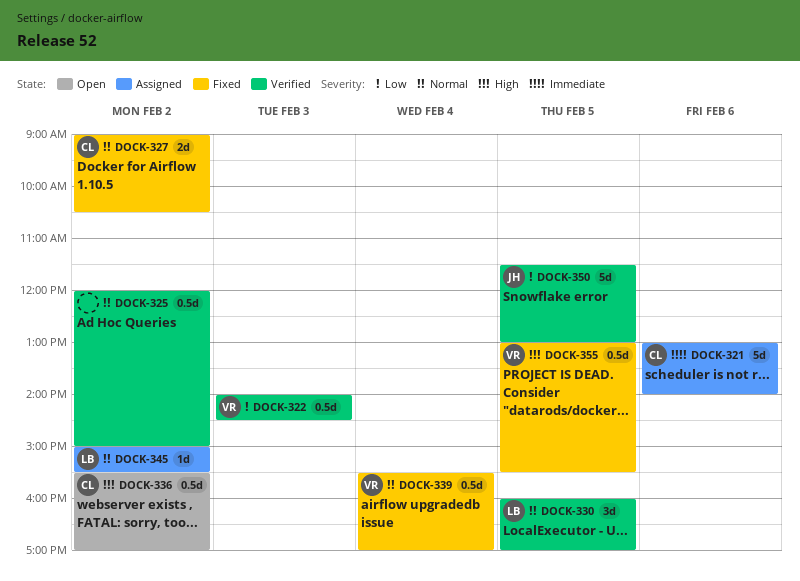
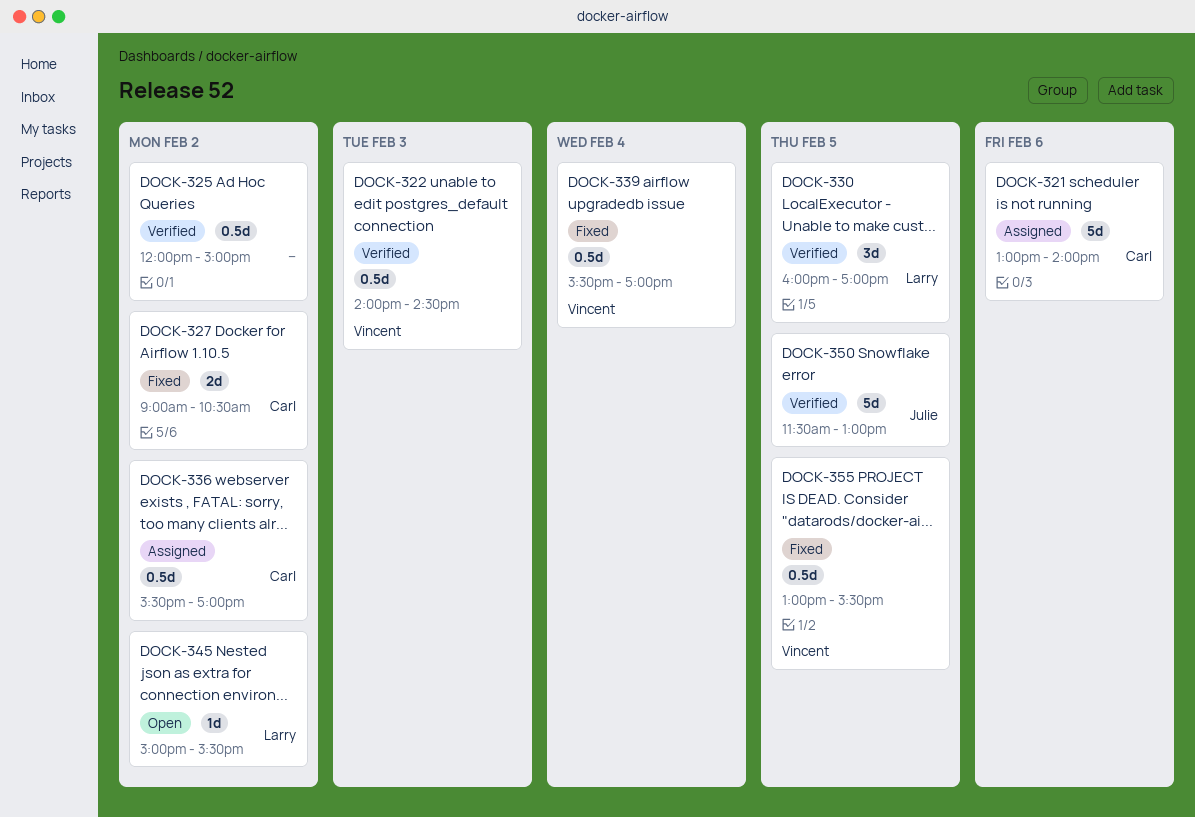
DOCK-336, status: Open -> Assigned
DOCK-345, status: Assigned -> Open

